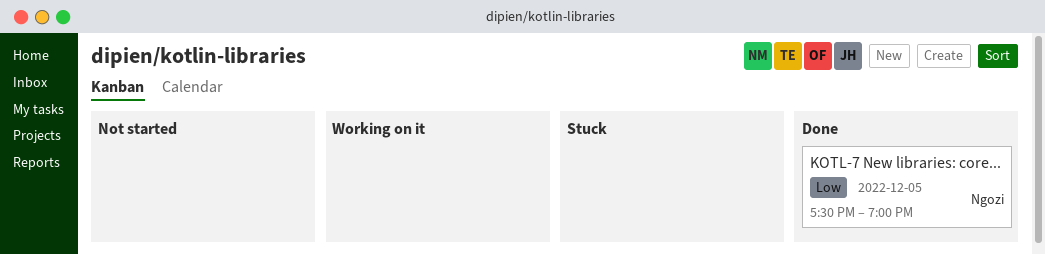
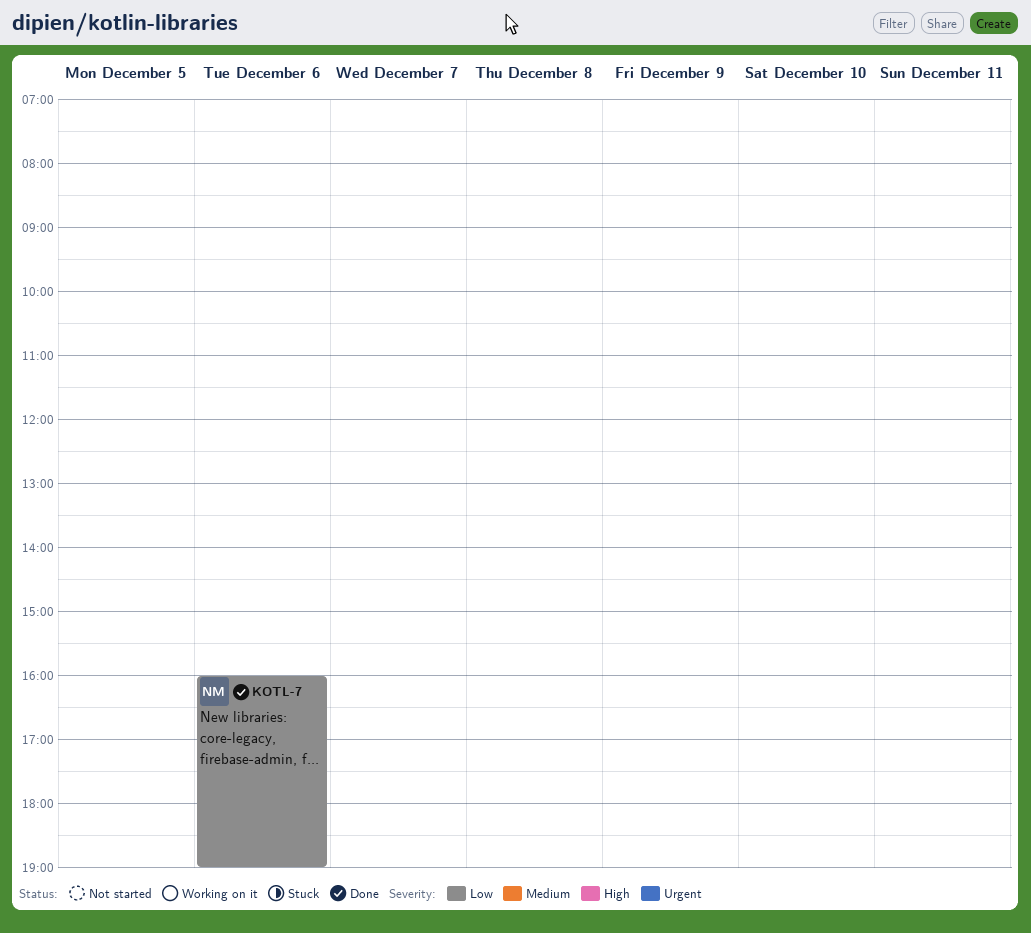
KOTL-7, day: Dec 5 -> Dec 6
KOTL-7, begins: 17:30 -> 16:00

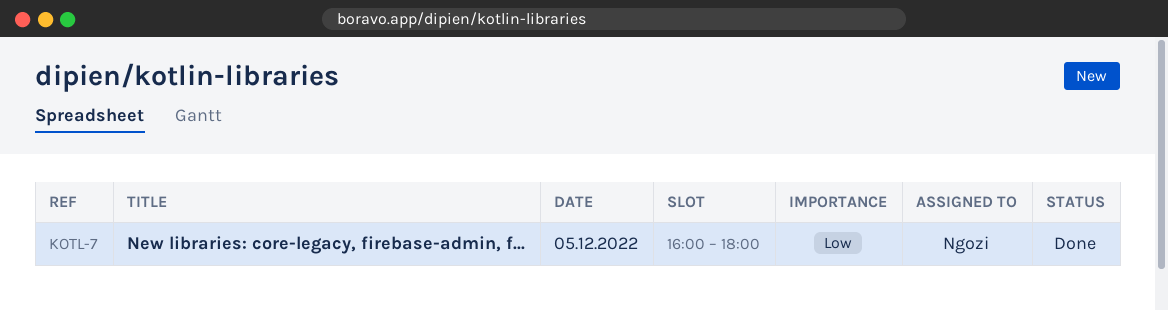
KOTL-7, day: Dec 6 -> Dec 5
KOTL-7, ends: 19:00 -> 18:00

